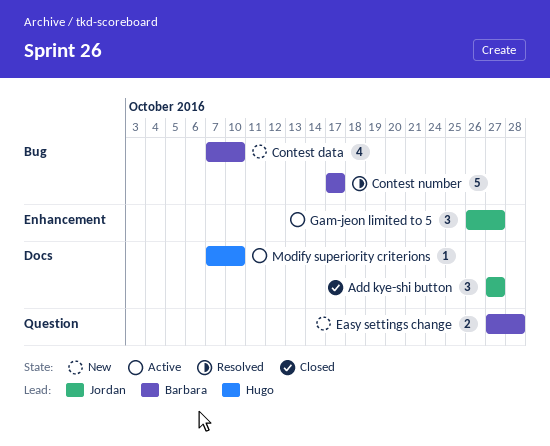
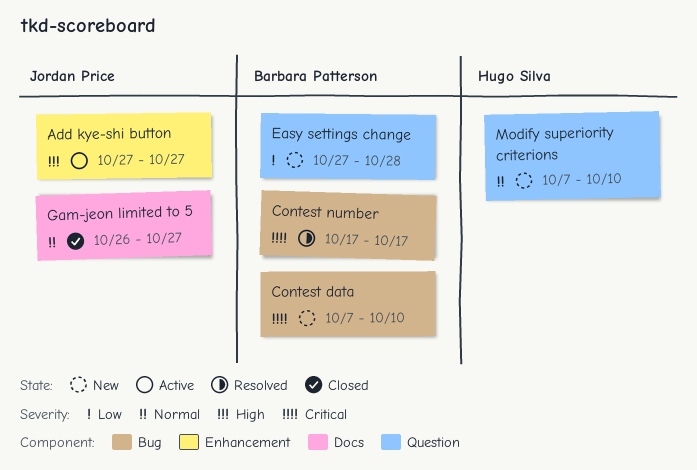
Add kye-shi button, status: Closed -> Active
Add kye-shi button, label: Docs -> Enhancement
Gam-jeon limited to 5, status: Active -> Closed
Gam-jeon limited to 5, label: Enhancement -> Docs
Modify superiority criterions, status: Active -> New
Modify superiority criterions, label: Docs -> Question

